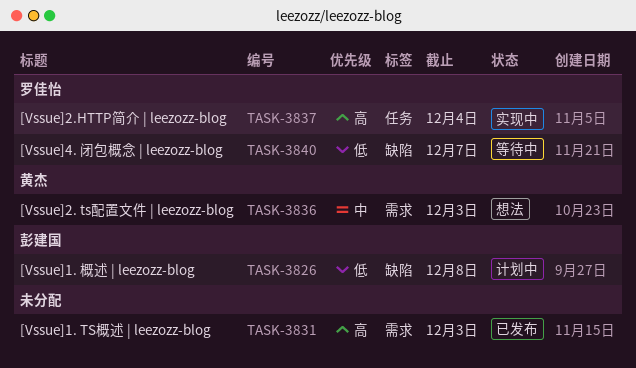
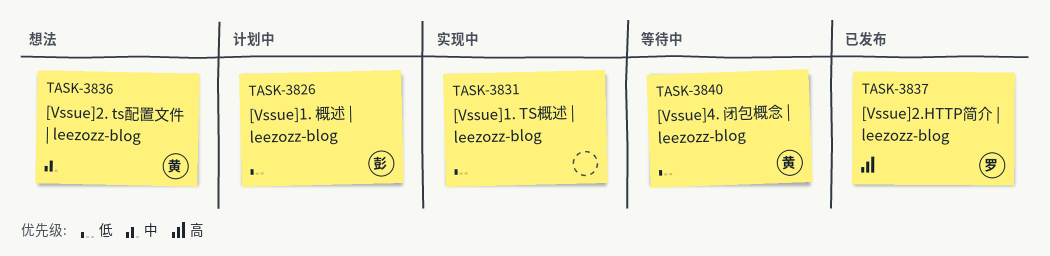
TASK-3831, status: 已发布 -> 实现中
TASK-3831, priority: 高 -> 低
TASK-3837, status: 实现中 -> 已发布
TASK-3840, owner: 罗佳怡 -> 黄杰

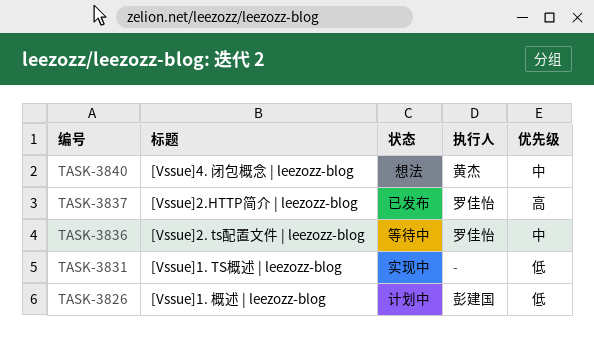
TASK-3836, status: 想法 -> 等待中
TASK-3836, owner: 黄杰 -> 罗佳怡
TASK-3840, status: 等待中 -> 想法
TASK-3840, priority: 低 -> 中

